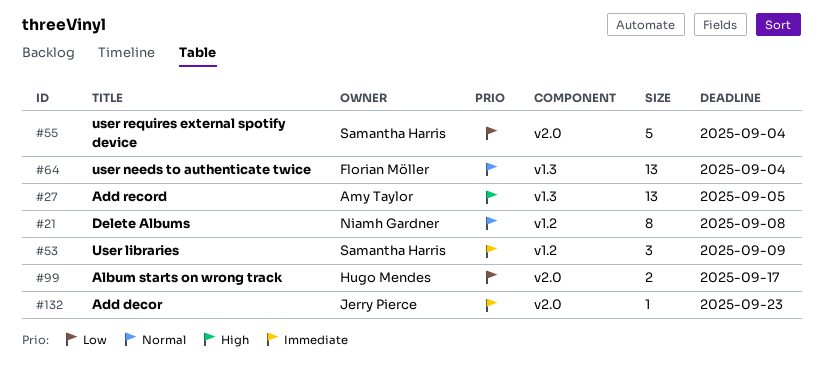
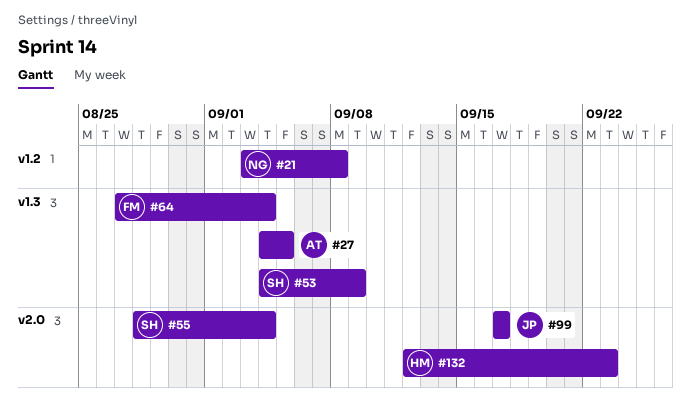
#53, label: v1.2 -> v1.3
#99, owner: Hugo Mendes -> Jerry Pierce
#132, owner: Jerry Pierce -> Hugo Mendes

